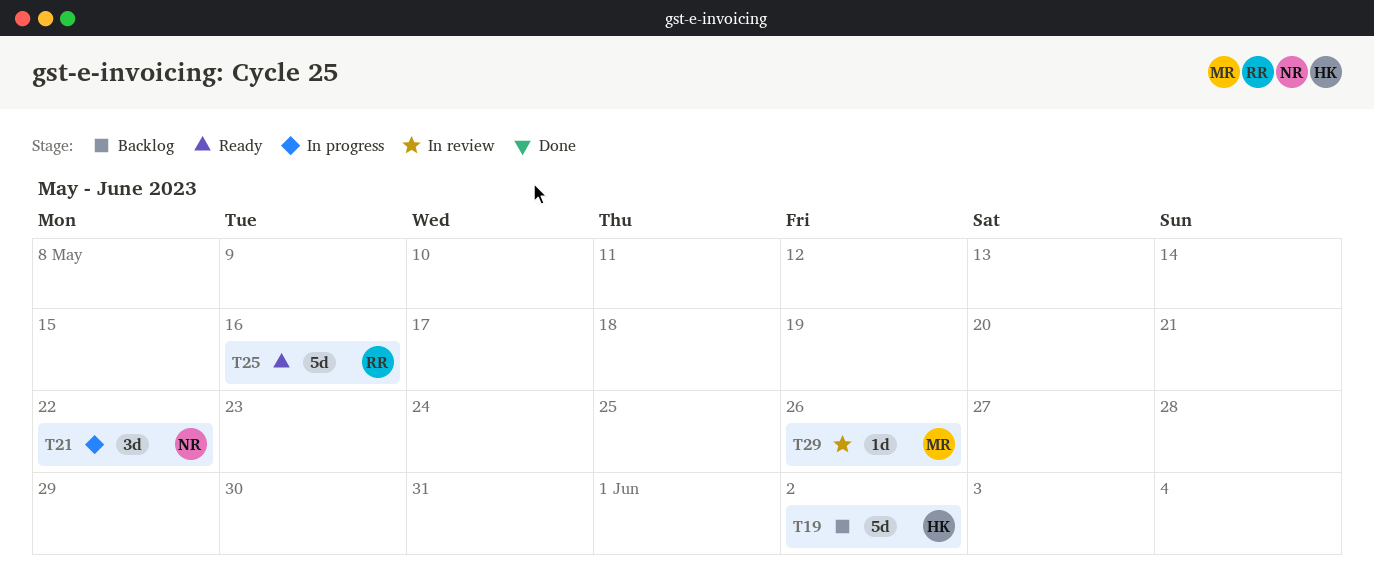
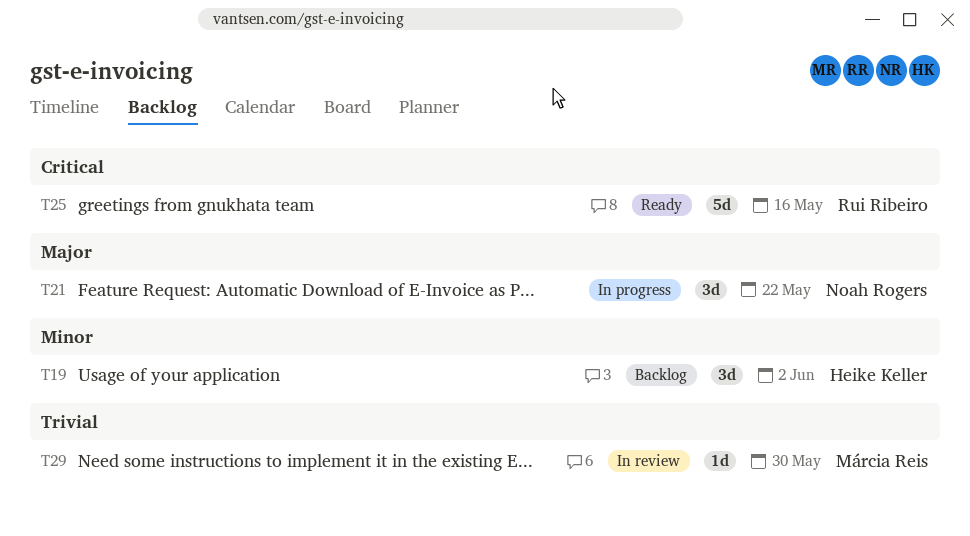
T19, estimate: 5d -> 3d
T29, due: May 26 -> May 30

